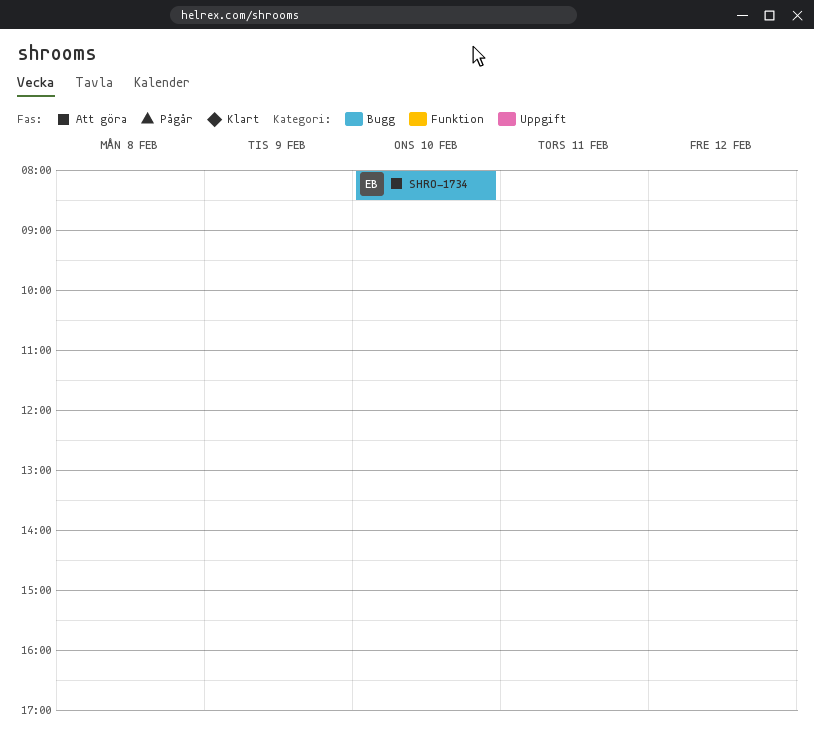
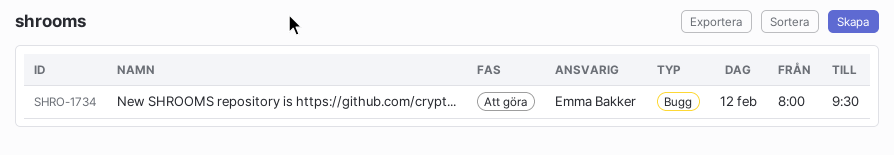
SHRO-1734, day: Feb 10 -> Feb 12
SHRO-1734, ends: 08:30 -> 09:30

